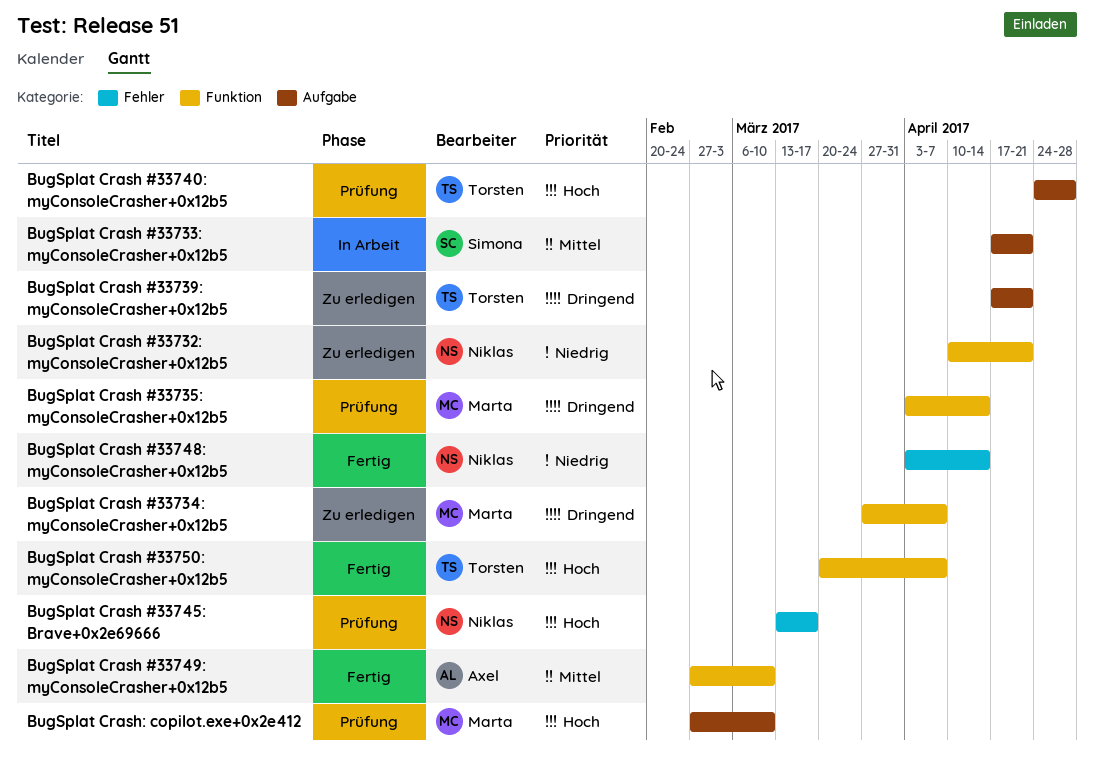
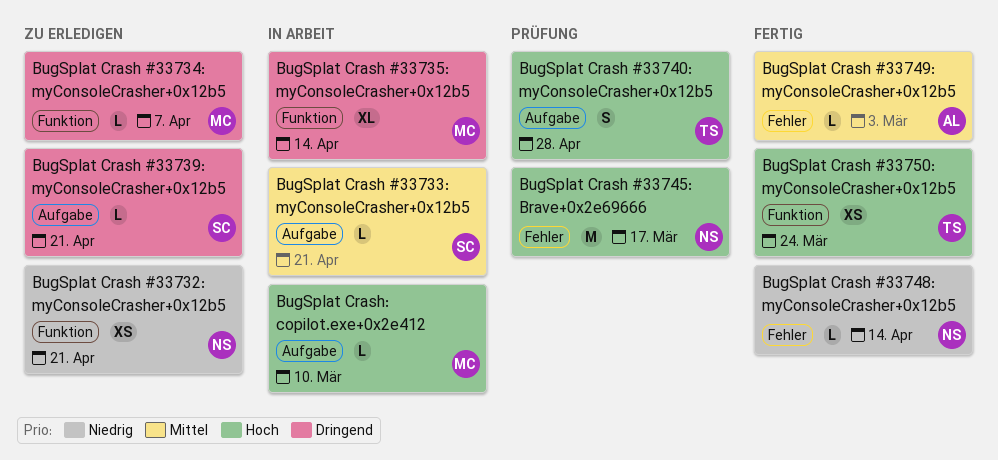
BugSplat Crash #33735: myConsoleCrasher+0x12b5, status: Prüfung -> In Arbeit
BugSplat Crash #33739: myConsoleCrasher+0x12b5, owner: Torsten -> Simona
BugSplat Crash #33749: myConsoleCrasher+0x12b5, label: Funktion -> Fehler
BugSplat Crash #33749: myConsoleCrasher+0x12b5, due: Mar 10 -> Mar 3
BugSplat Crash #33750: myConsoleCrasher+0x12b5, due: Apr 7 -> Mar 24
BugSplat Crash: copilot.exe+0x2e412, status: Prüfung -> In Arbeit

